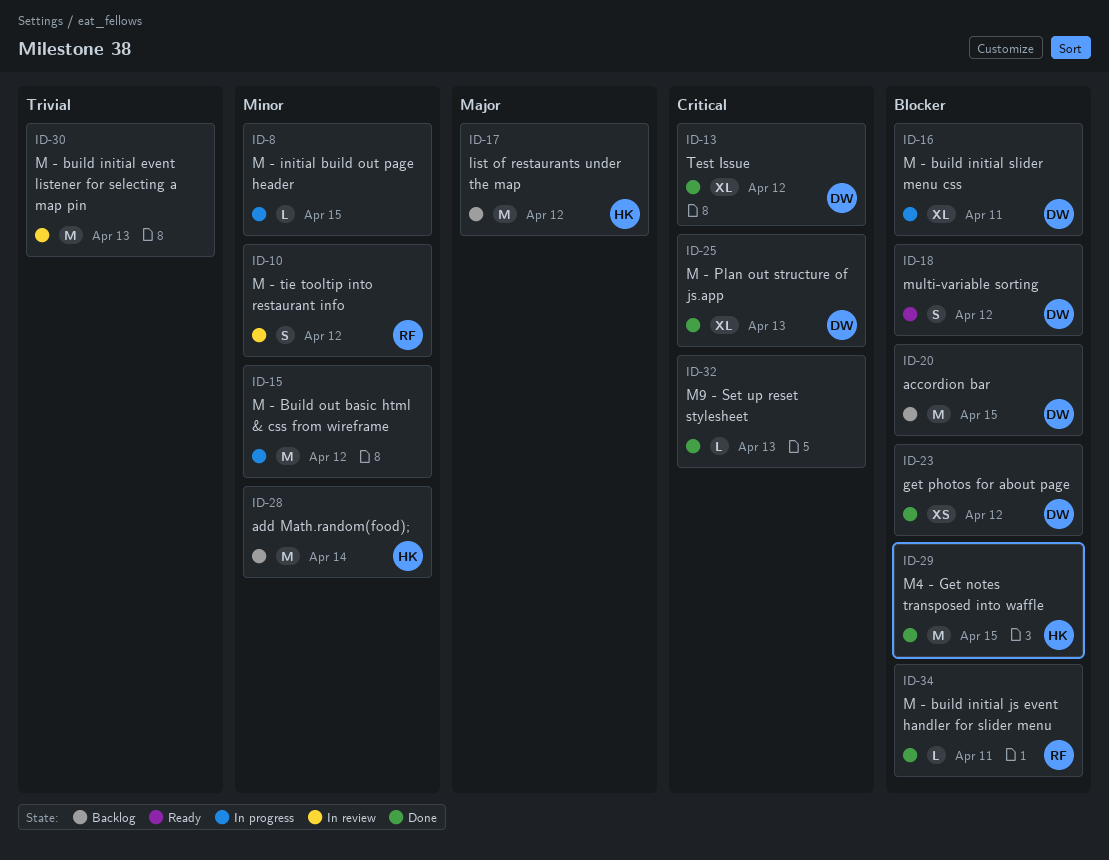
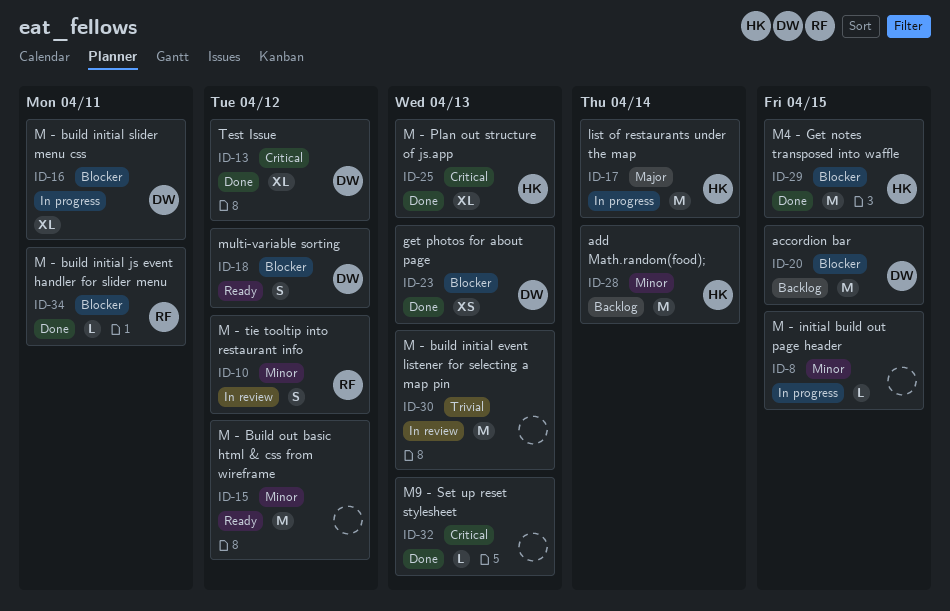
ID-15, status: In progress -> Ready
ID-17, status: Backlog -> In progress
ID-17, due: Apr 12 -> Apr 14
ID-23, due: Apr 12 -> Apr 13
ID-25, owner: DW -> HK

